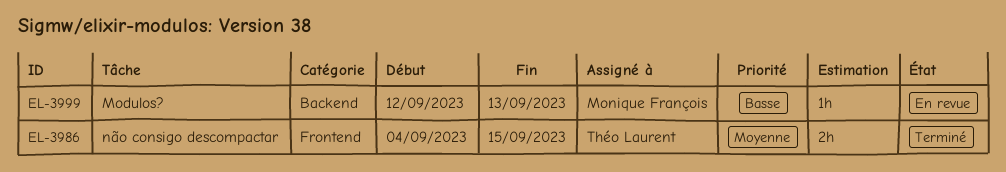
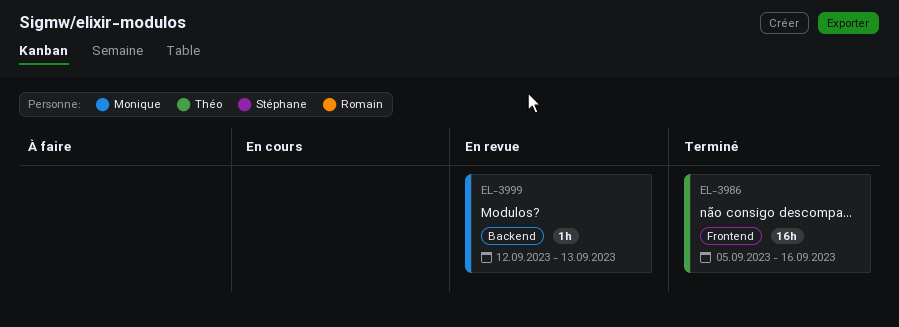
EL-3986, estimate: 2h -> 16h
EL-3986, start: Sep 4 -> Sep 5
EL-3986, due: Sep 15 -> Sep 16

